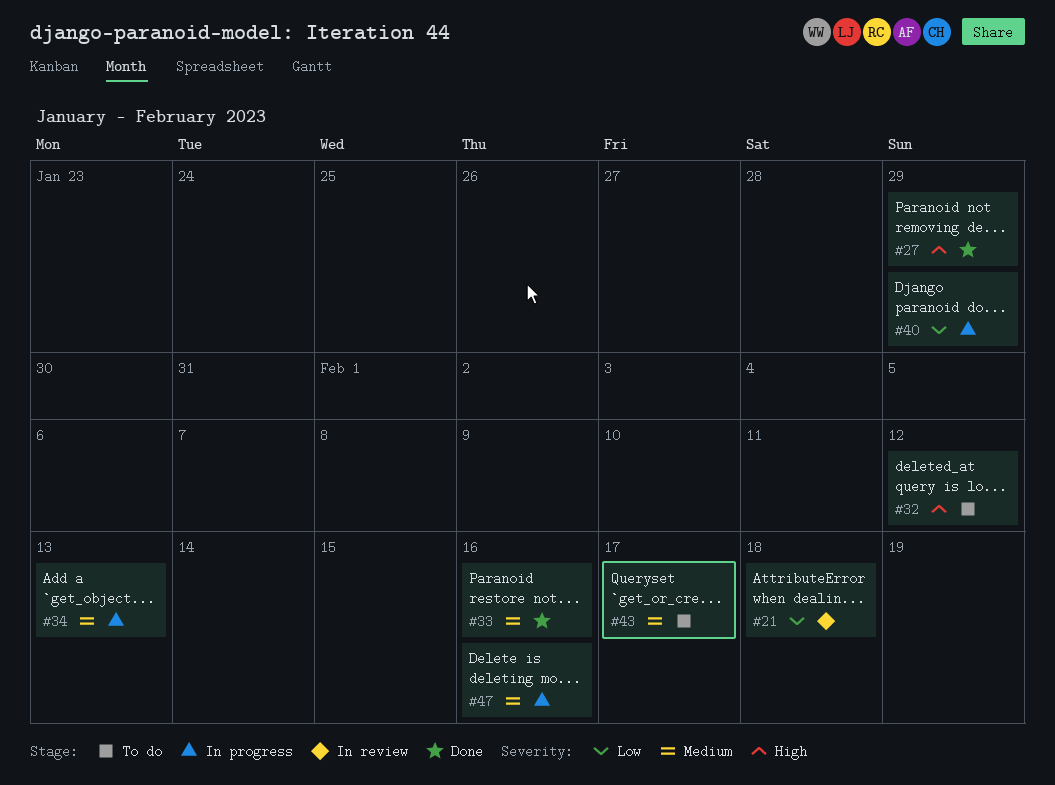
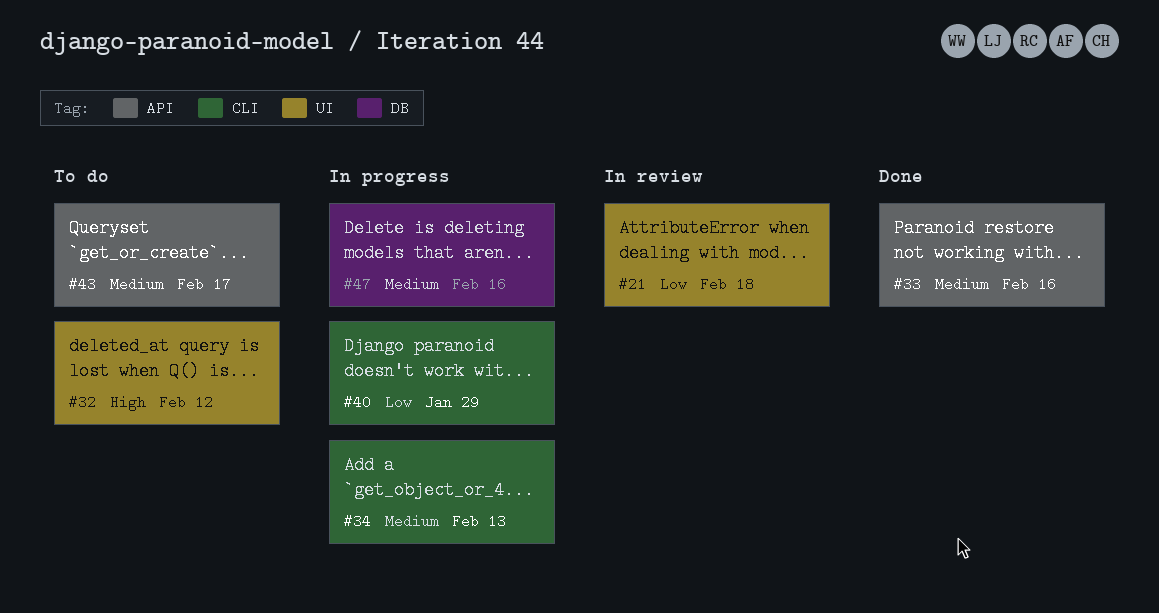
#27: present -> none

